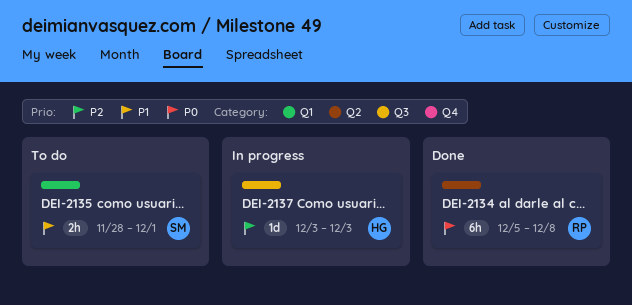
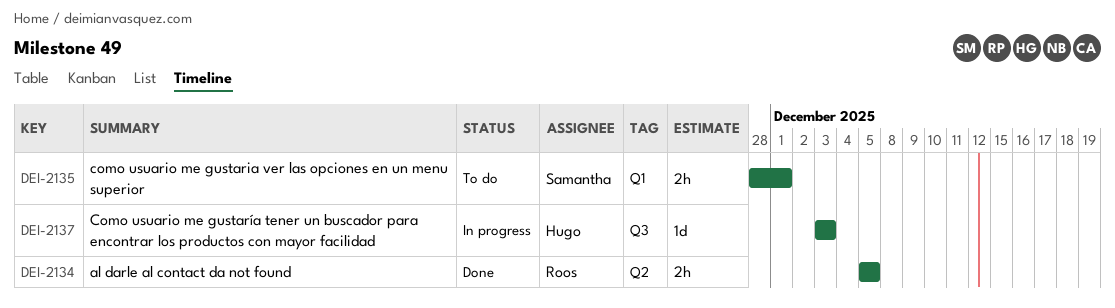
DEI-2134, estimate: 6h -> 2h
DEI-2134, due: Dec 8 -> Dec 5

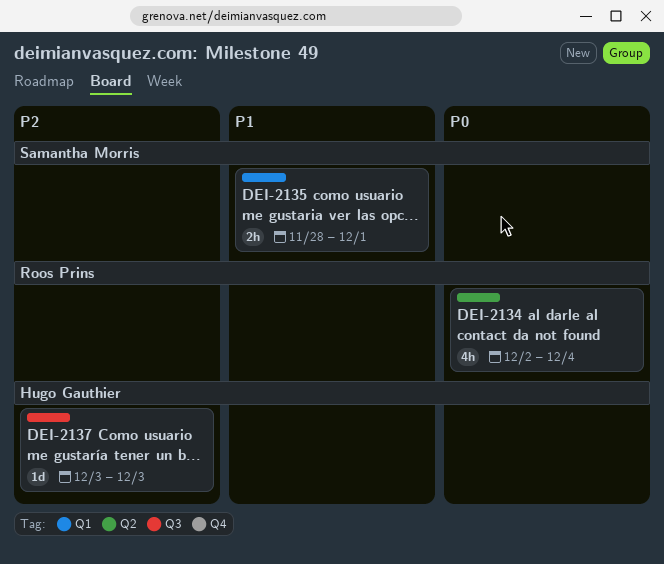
DEI-2134, estimate: 2h -> 4h
DEI-2134, start: Dec 5 -> Dec 2
DEI-2134, due: Dec 5 -> Dec 4

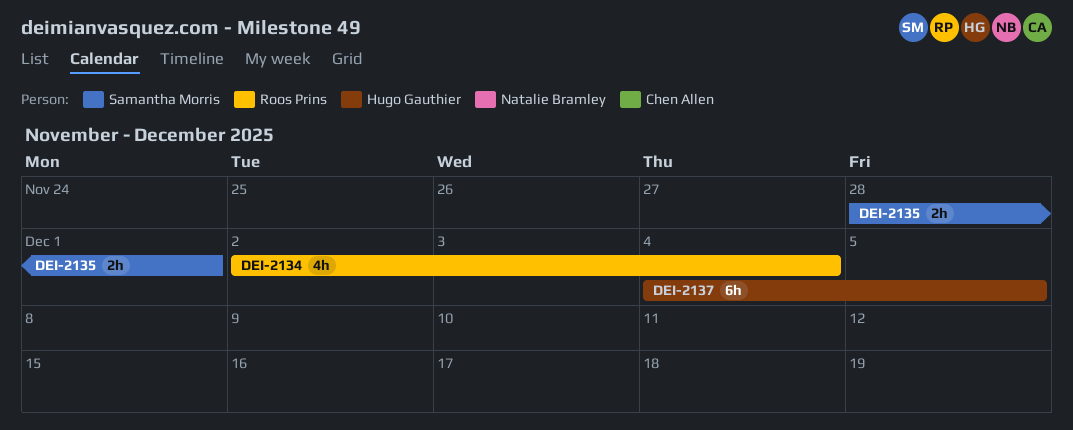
DEI-2137, estimate: 1d -> 6h
DEI-2137, start: Dec 3 -> Dec 4
DEI-2137, due: Dec 3 -> Dec 5

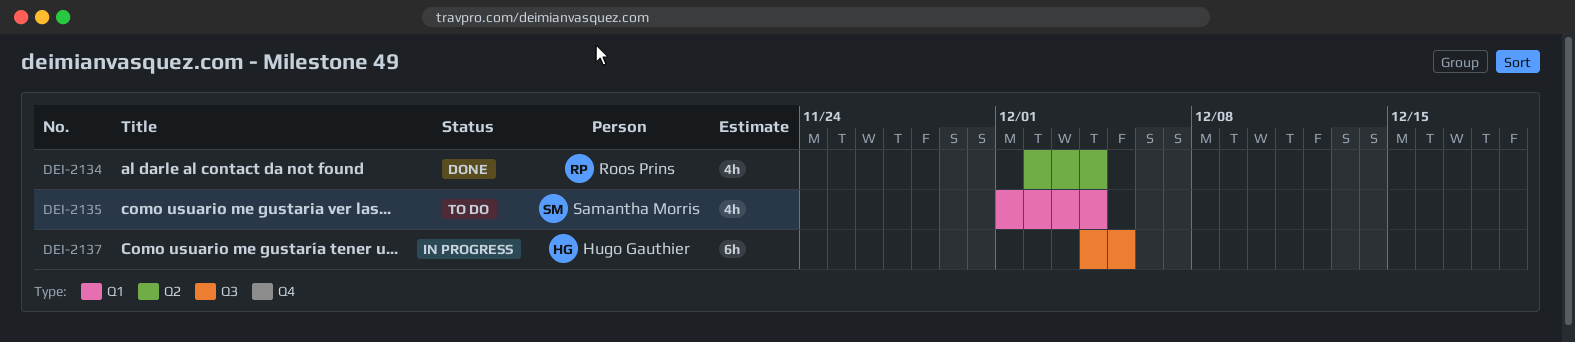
DEI-2135, estimate: 2h -> 4h
DEI-2135, start: Nov 28 -> Dec 1
DEI-2135, due: Dec 1 -> Dec 4

